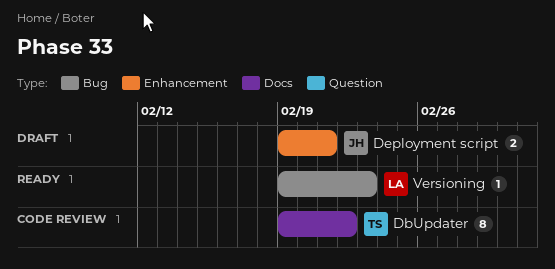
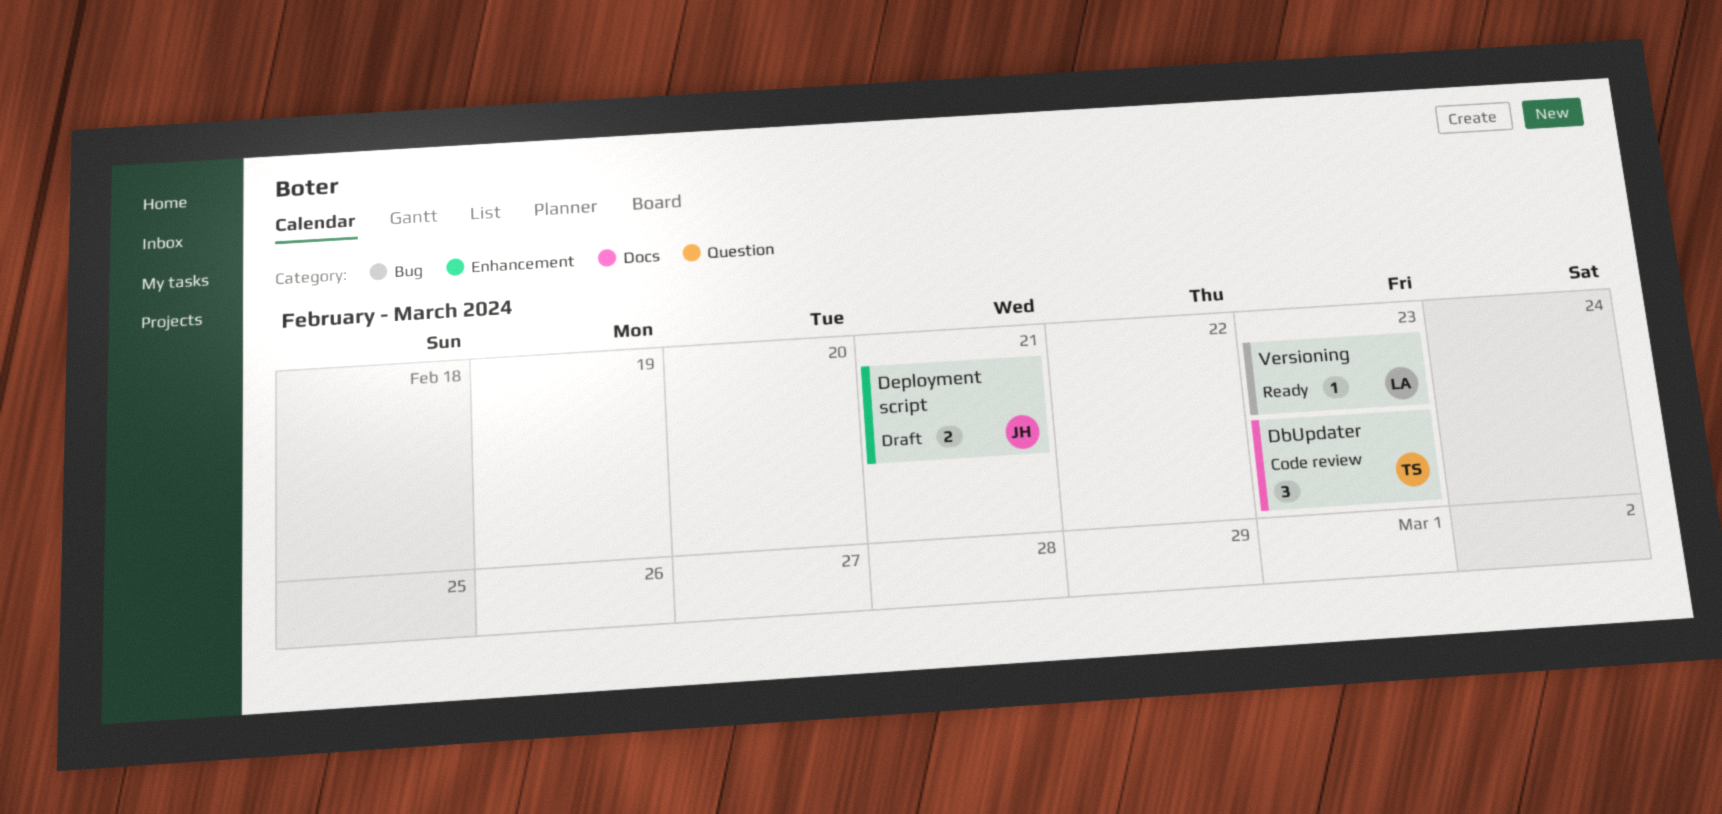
DbUpdater, estimate: 8 -> 3
DbUpdater, due: Feb 22 -> Feb 23

